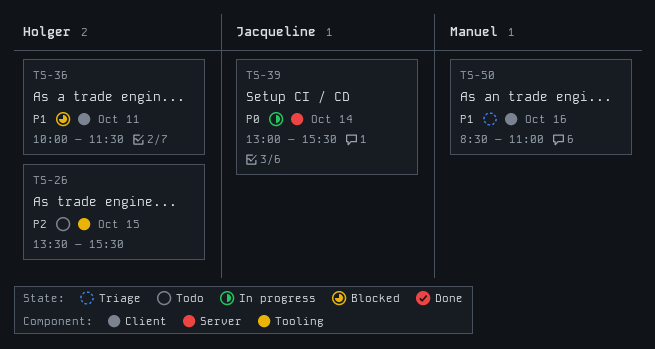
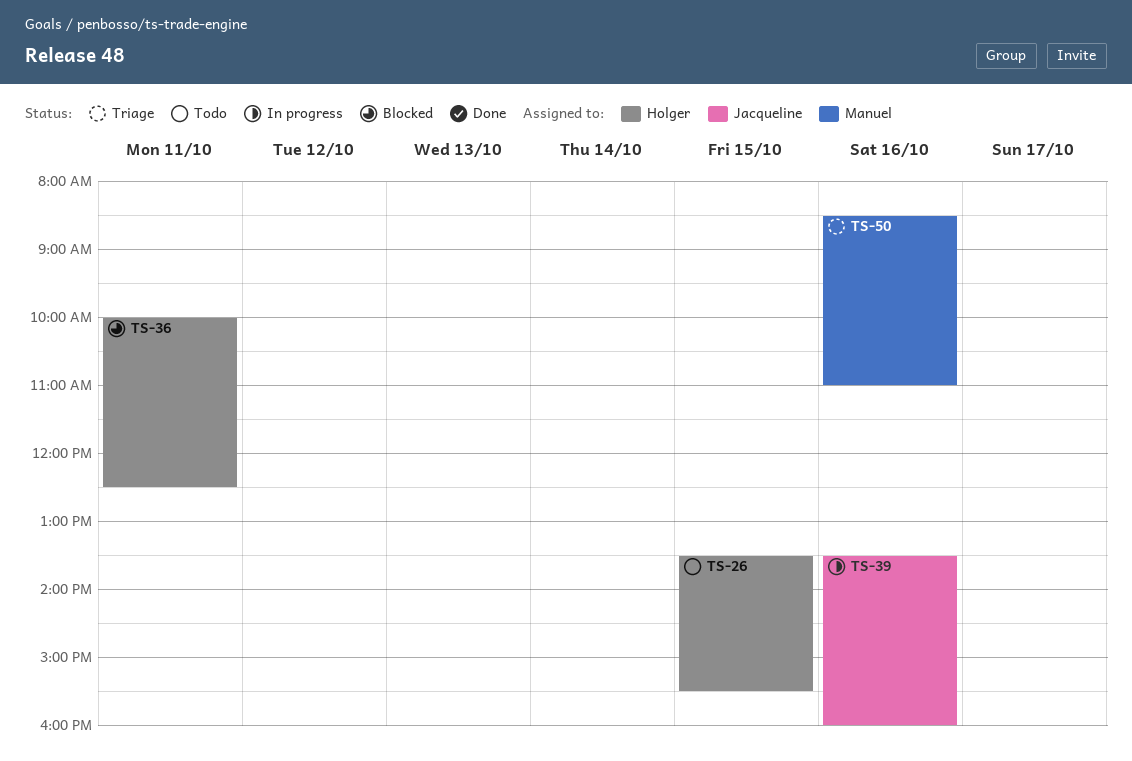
TS-36, ends: 11:30 -> 12:30
TS-39, day: Oct 14 -> Oct 16
TS-39, begins: 13:00 -> 13:30
TS-39, ends: 15:30 -> 16:00

